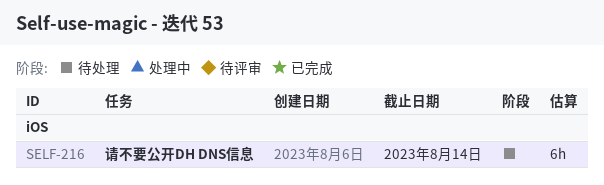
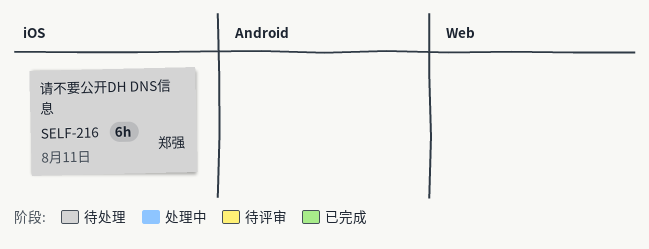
SELF-216, due: Aug 14 -> Aug 11

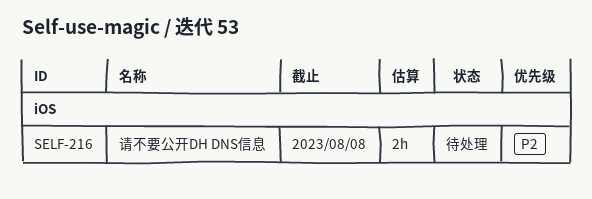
SELF-216, estimate: 6h -> 2h
SELF-216, due: Aug 11 -> Aug 8

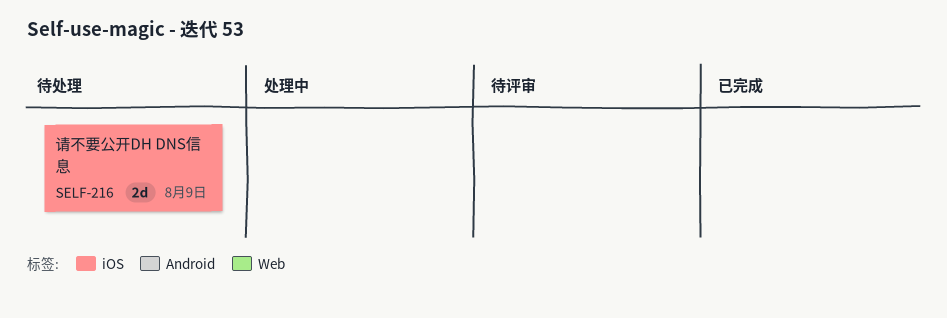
SELF-216, estimate: 2h -> 2d
SELF-216, due: Aug 8 -> Aug 9

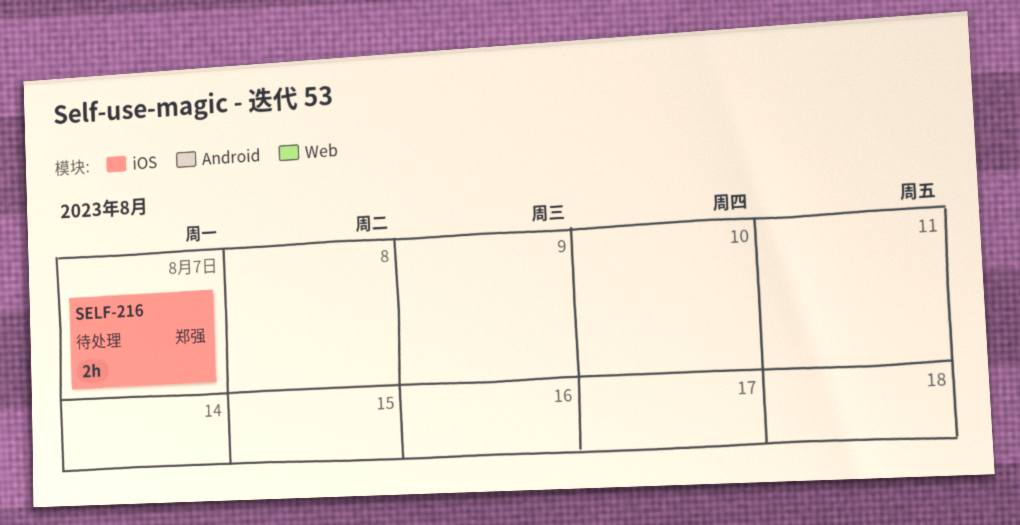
SELF-216, estimate: 2d -> 2h
SELF-216, due: Aug 9 -> Aug 7

